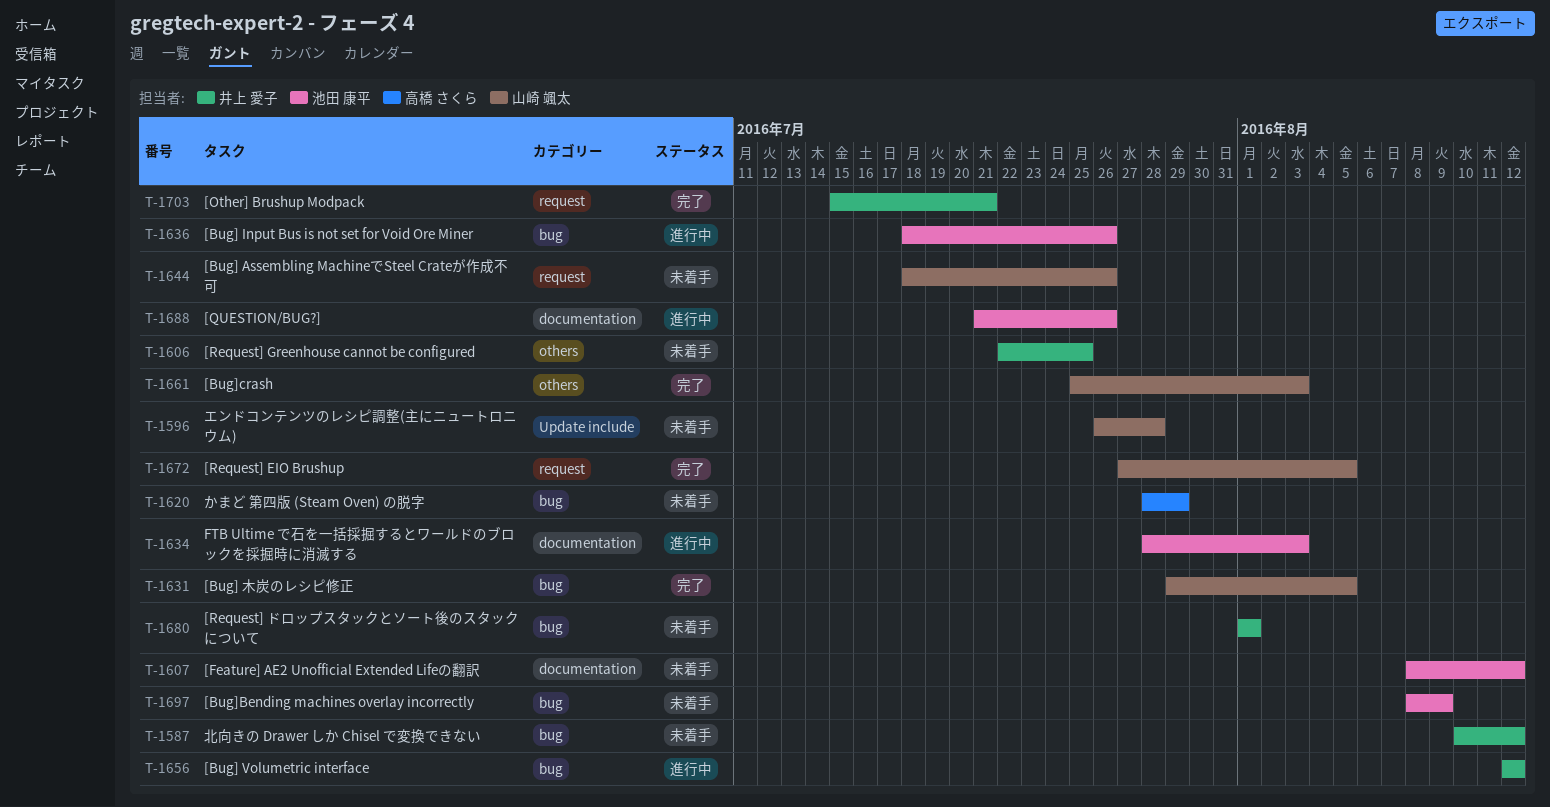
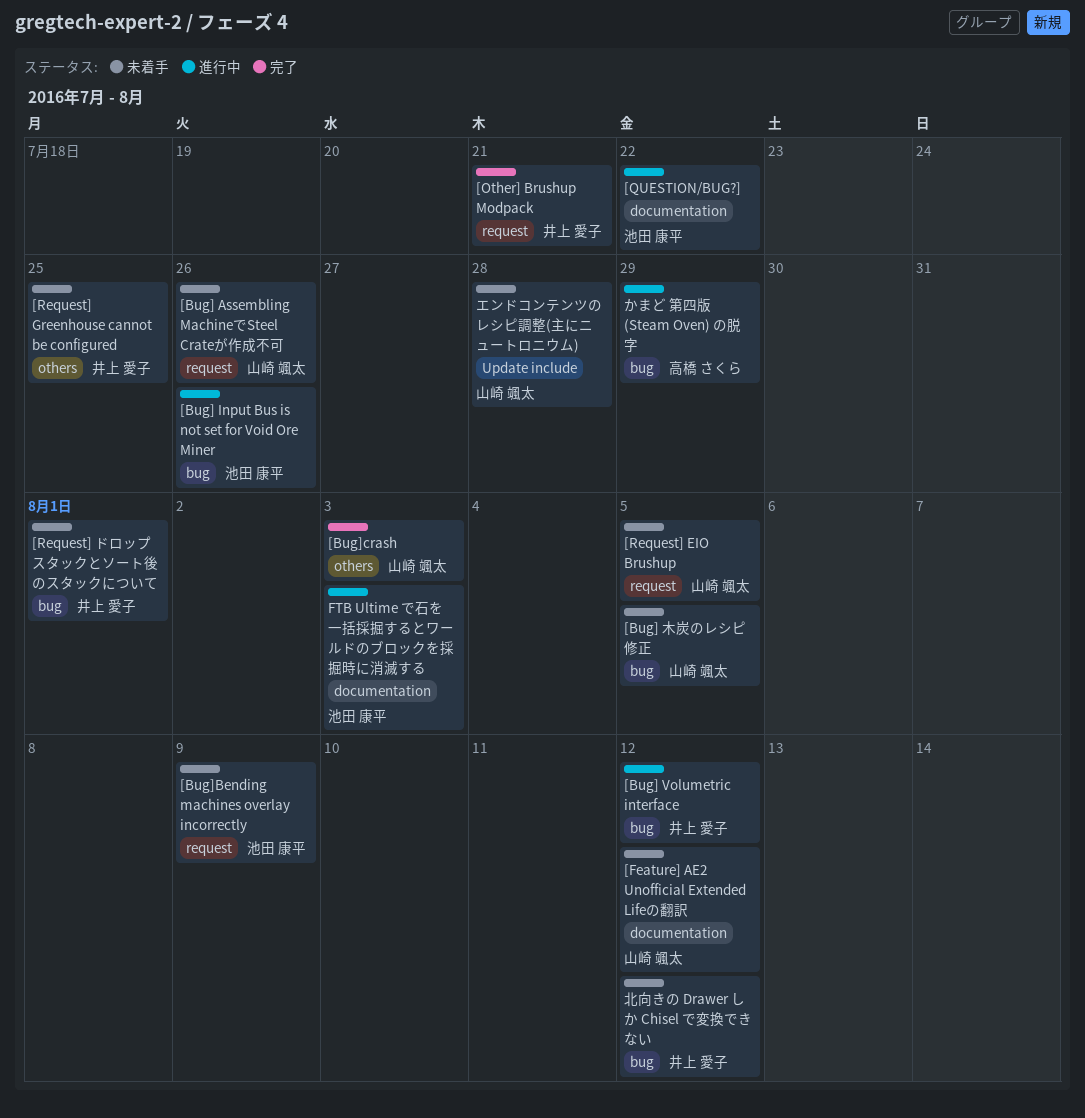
[Bug] 木炭のレシピ修正, status: 完了 -> 未着手
[Bug]Bending machines overlay incorrectly, label: bug -> request
[Feature] AE2 Unofficial Extended Lifeの翻訳, owner: 池田 康平 -> 山崎 颯太
[QUESTION/BUG?], due: Jul 26 -> Jul 22
[Request] EIO Brushup, status: 完了 -> 未着手
かまど 第四版 (Steam Oven) の脱字, status: 未着手 -> 進行中

